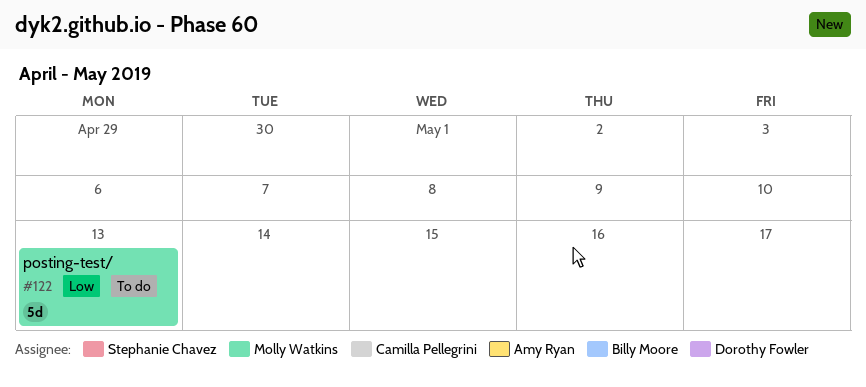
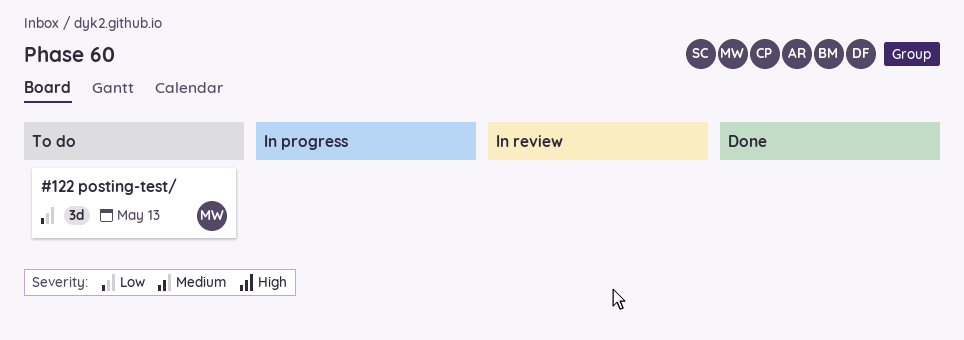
#122, estimate: 5d -> 3d

